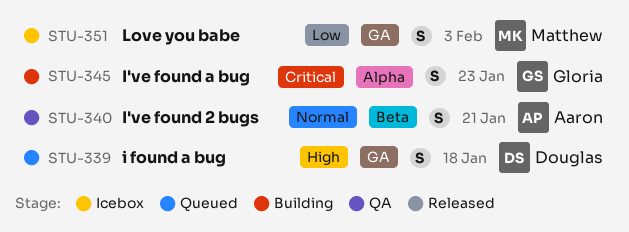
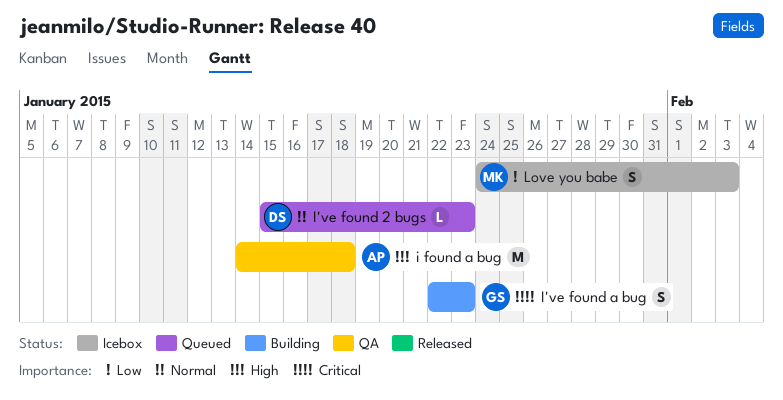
i found a bug, status: Queued -> QA
i found a bug, owner: Douglas -> Aaron
i found a bug, estimate: S -> M
I've found 2 bugs, status: QA -> Queued
I've found 2 bugs, owner: Aaron -> Douglas
I've found 2 bugs, estimate: S -> L
I've found 2 bugs, due: Jan 21 -> Jan 23

